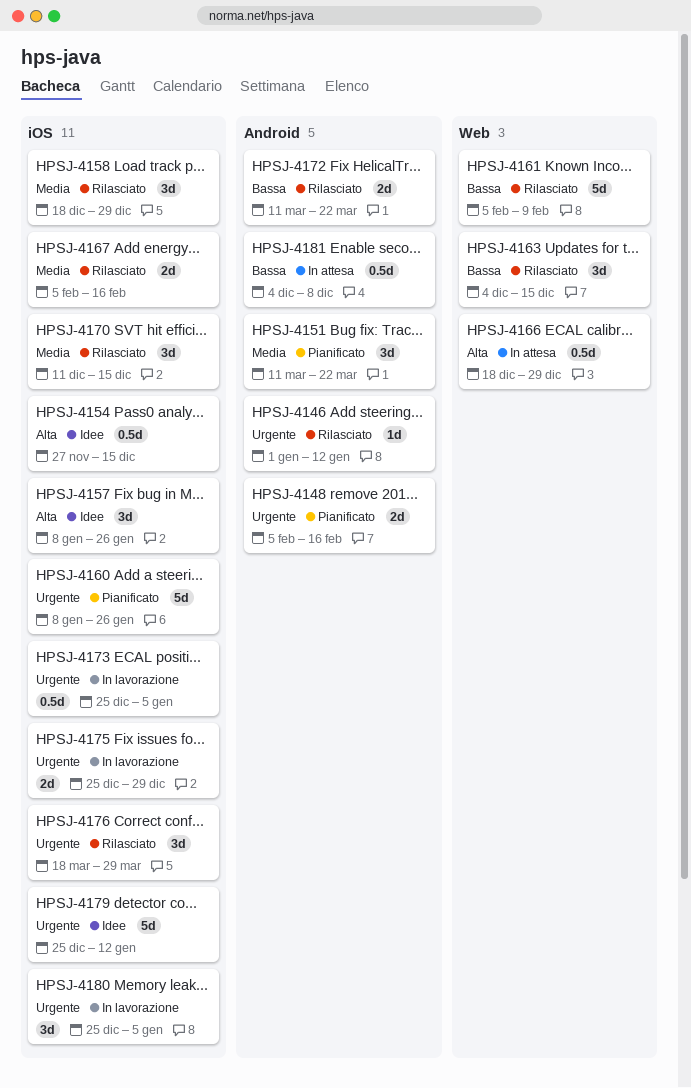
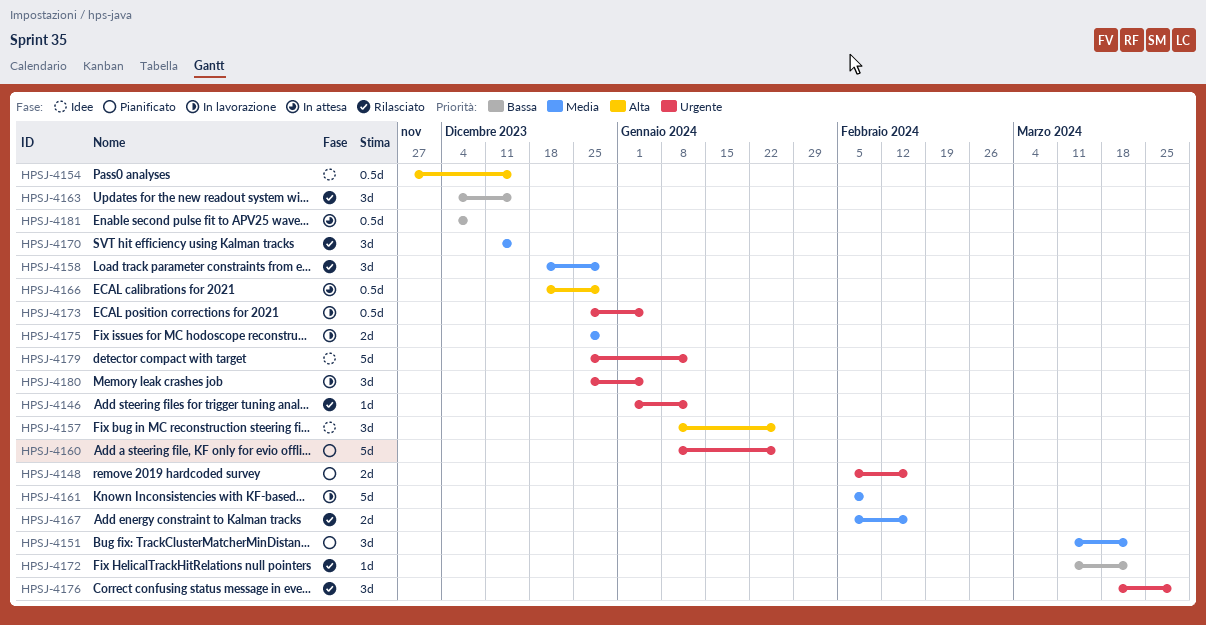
HPSJ-4161, status: Rilasciato -> In lavorazione
HPSJ-4161, priority: Bassa -> Media
HPSJ-4172, estimate: 2d -> 1d
HPSJ-4175, priority: Urgente -> Media

